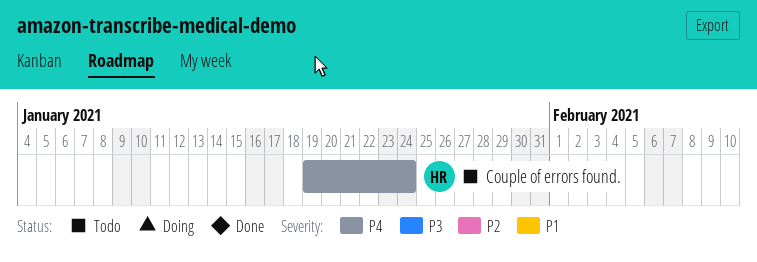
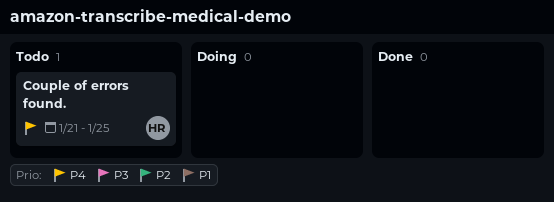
Couple of errors found., start: Jan 19 -> Jan 21
Couple of errors found., due: Jan 24 -> Jan 25

